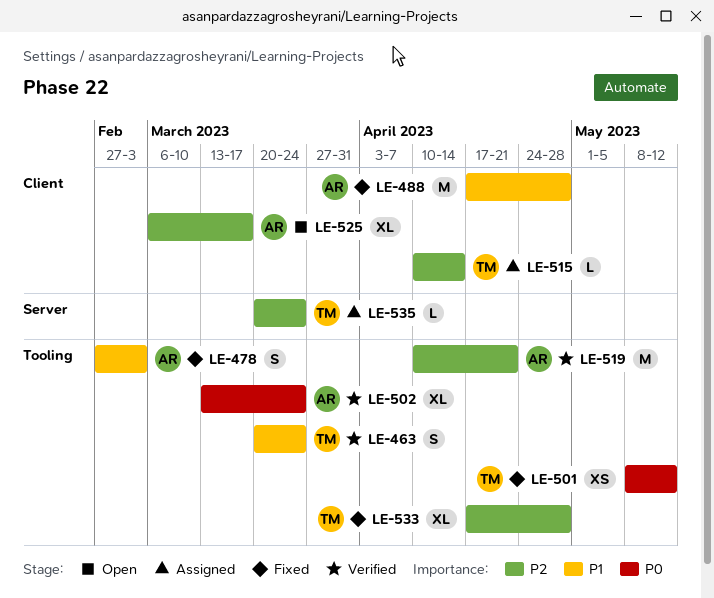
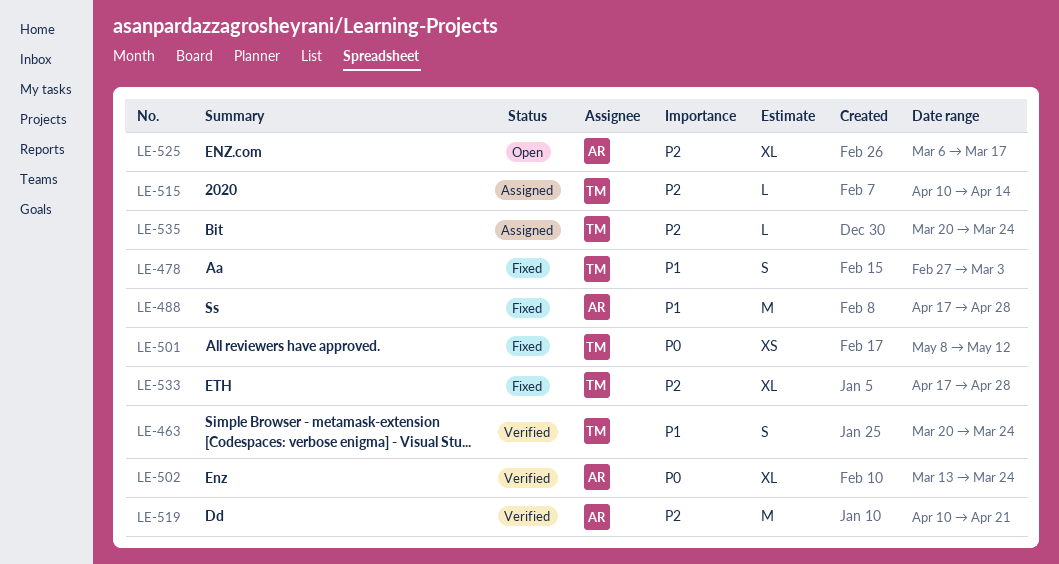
LE-478, owner: AR -> TM

